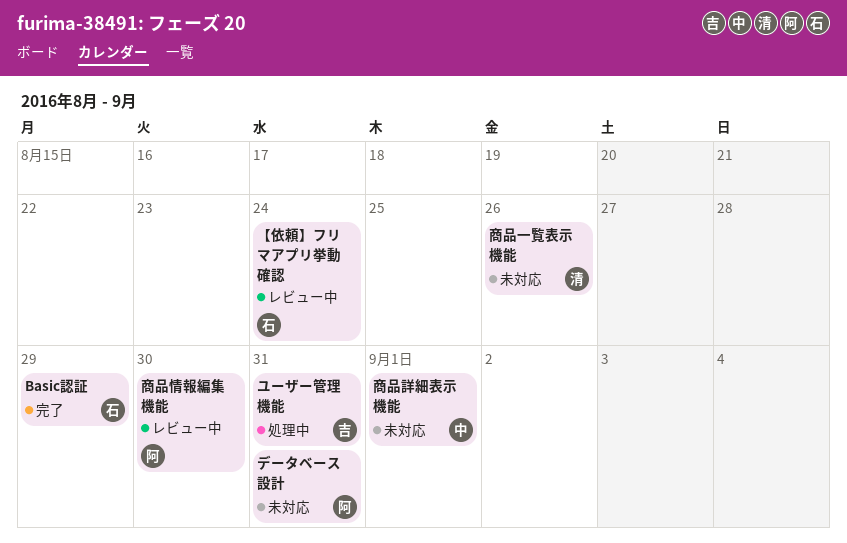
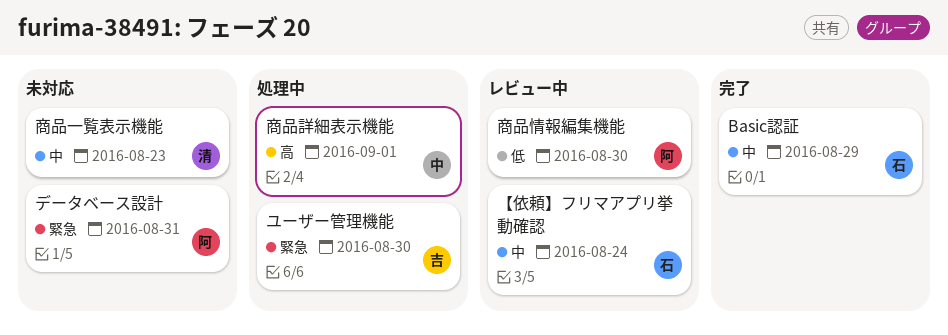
ユーザー管理機能, due: Aug 31 -> Aug 30
商品一覧表示機能, due: Aug 26 -> Aug 23
商品詳細表示機能, status: 未対応 -> 処理中

